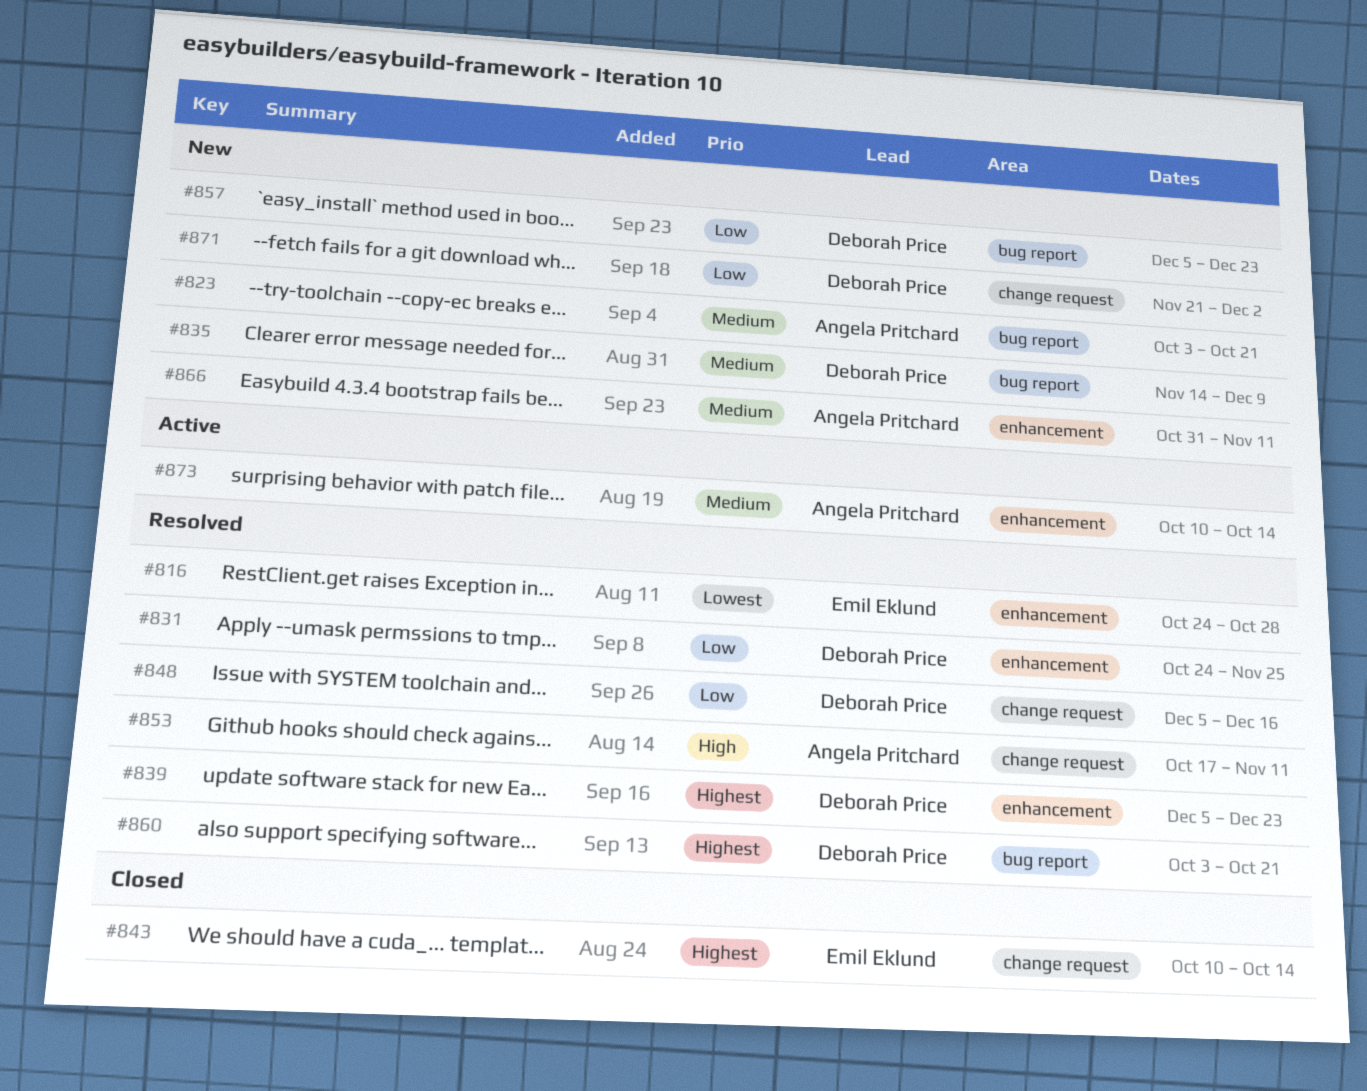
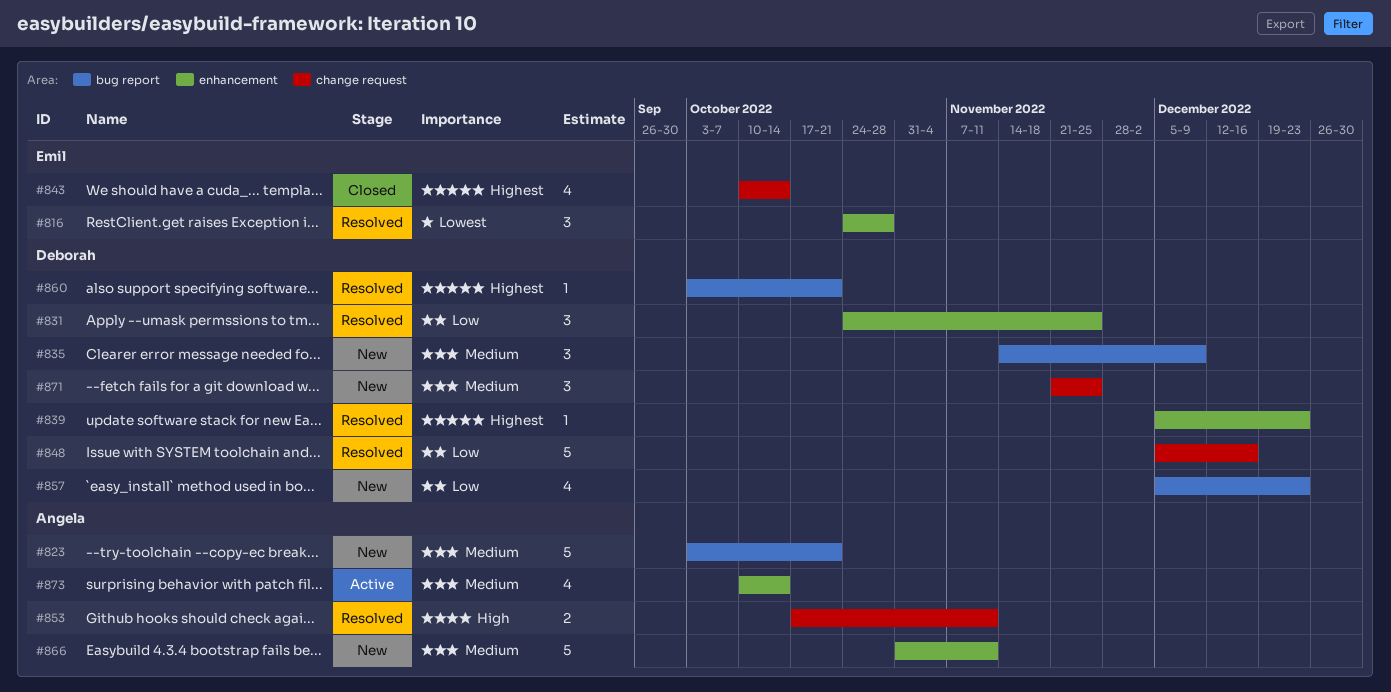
#871, priority: Low -> Medium
#871, due: Dec 2 -> Nov 25

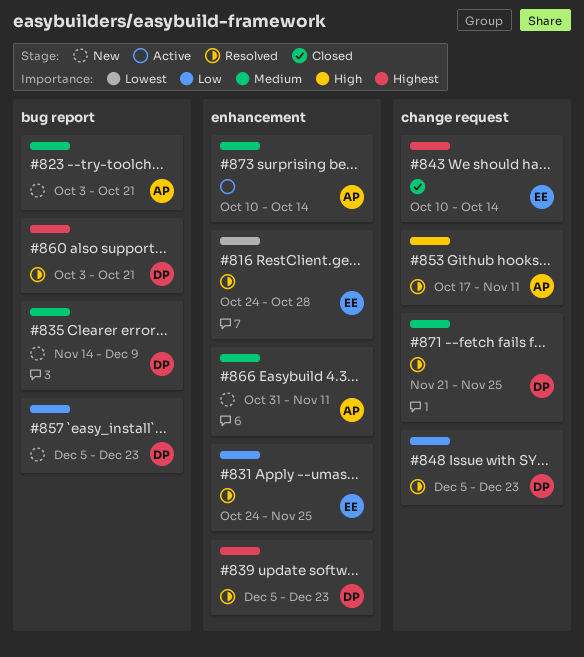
#831, owner: Deborah -> Emil
#848, due: Dec 16 -> Dec 23
#871, status: New -> Resolved

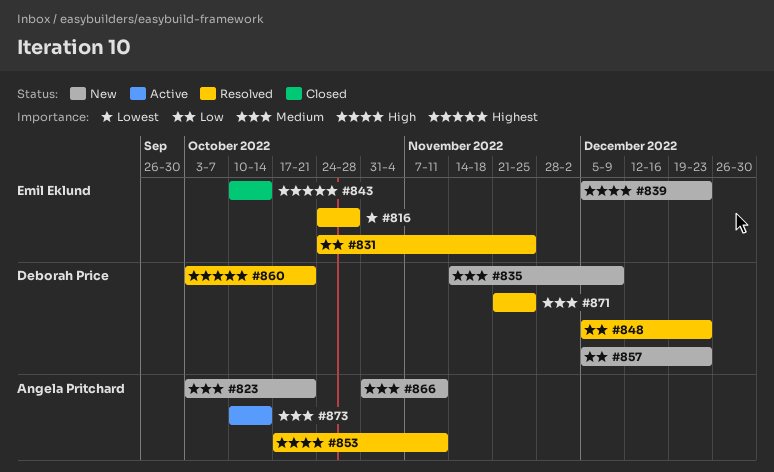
#839, status: Resolved -> New
#839, owner: Deborah Price -> Emil Eklund
#839, priority: Highest -> High

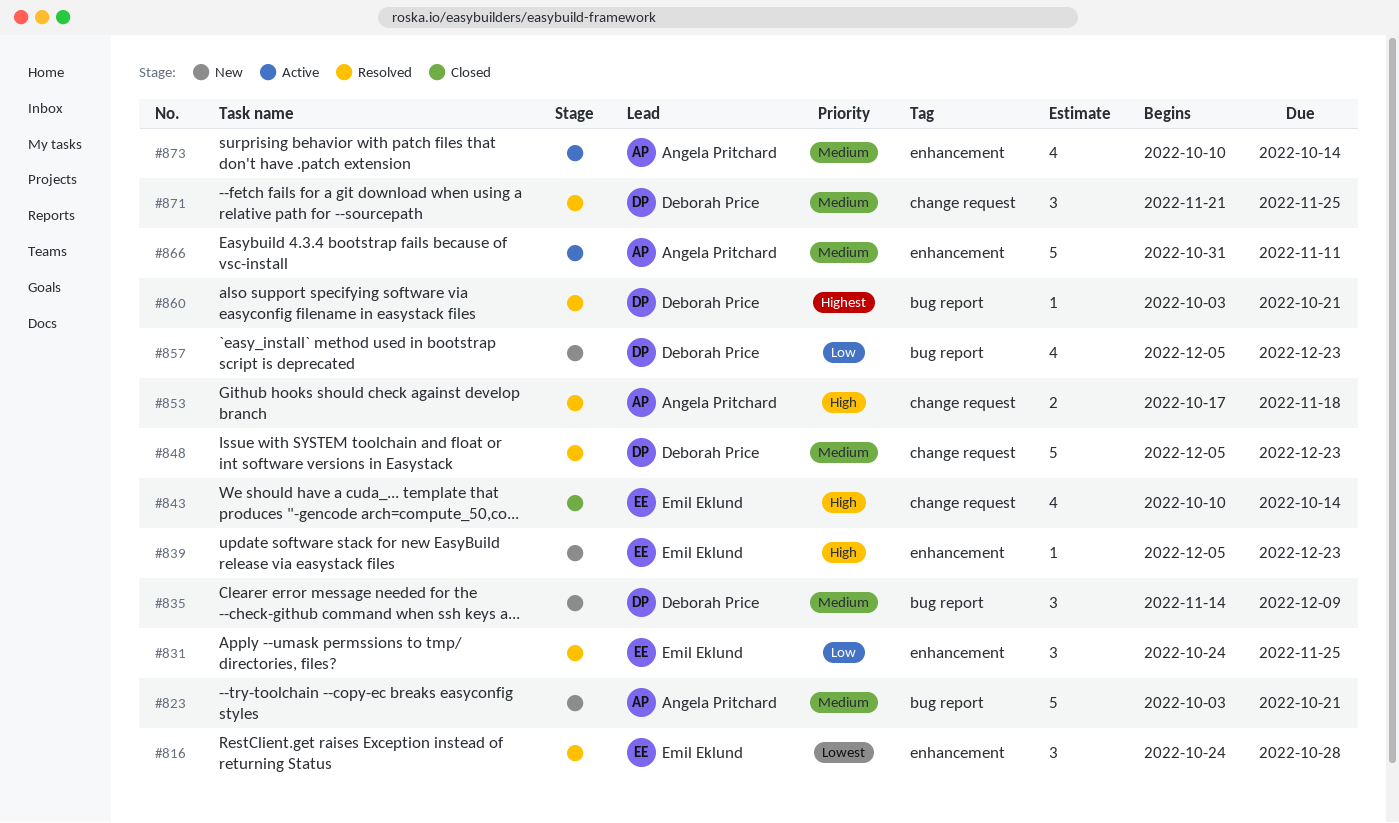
#843, priority: Highest -> High
#848, priority: Low -> Medium
#853, due: Nov 11 -> Nov 18
#866, status: New -> Active

